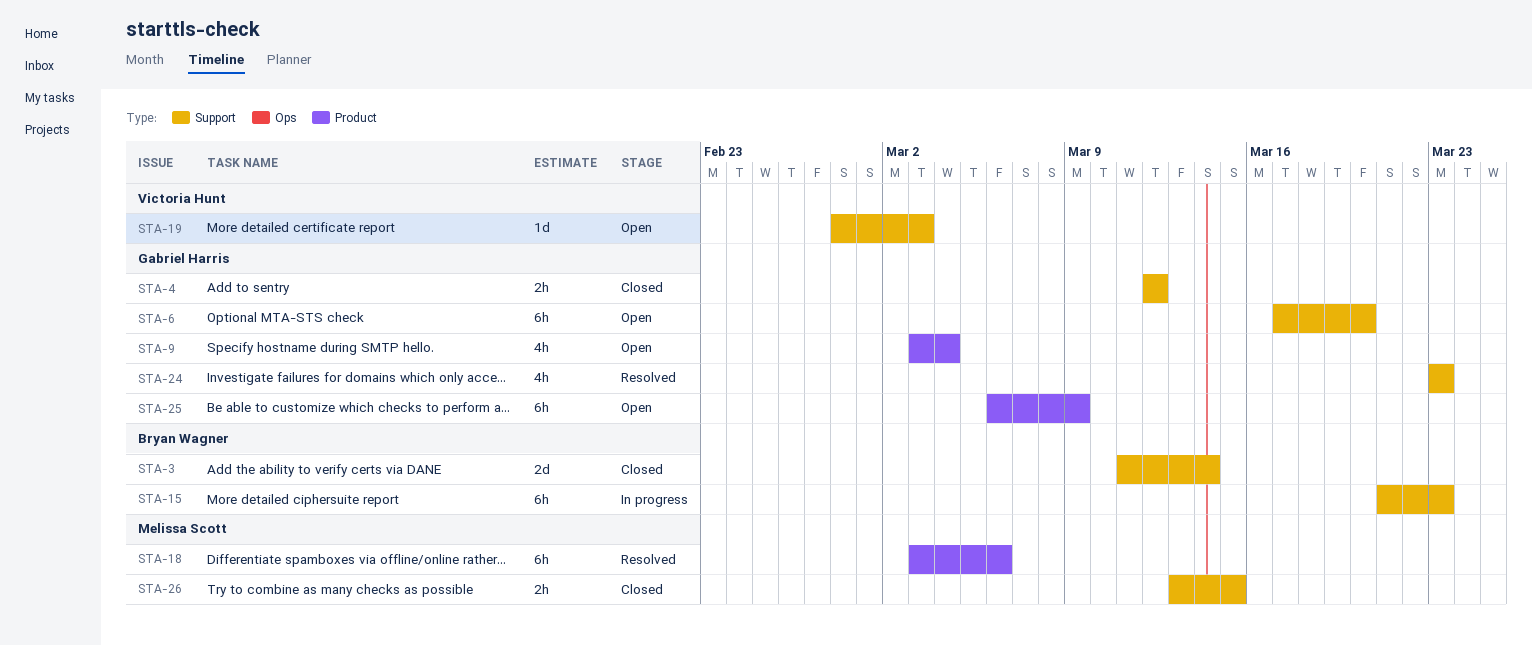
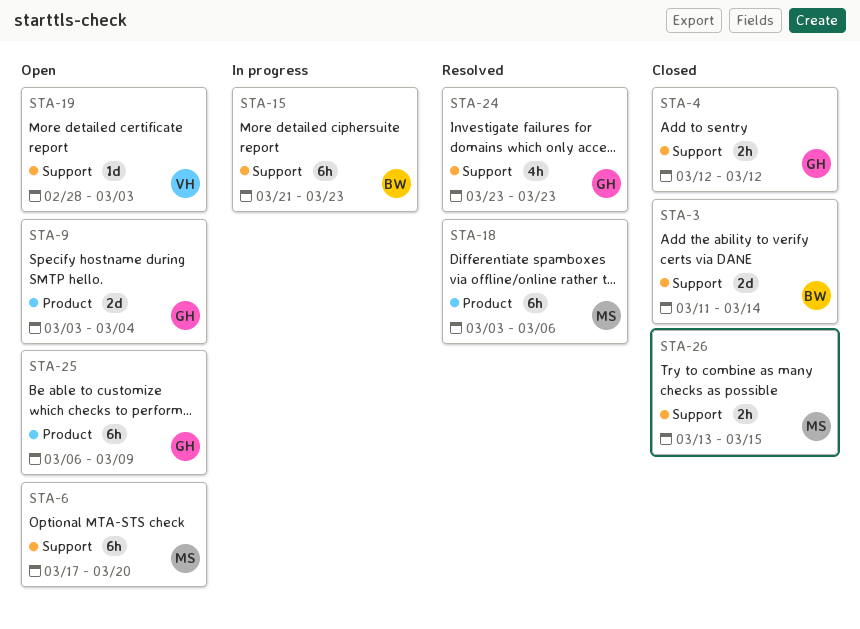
STA-6, owner: Gabriel Harris -> Melissa Scott
STA-9, estimate: 4h -> 2d

